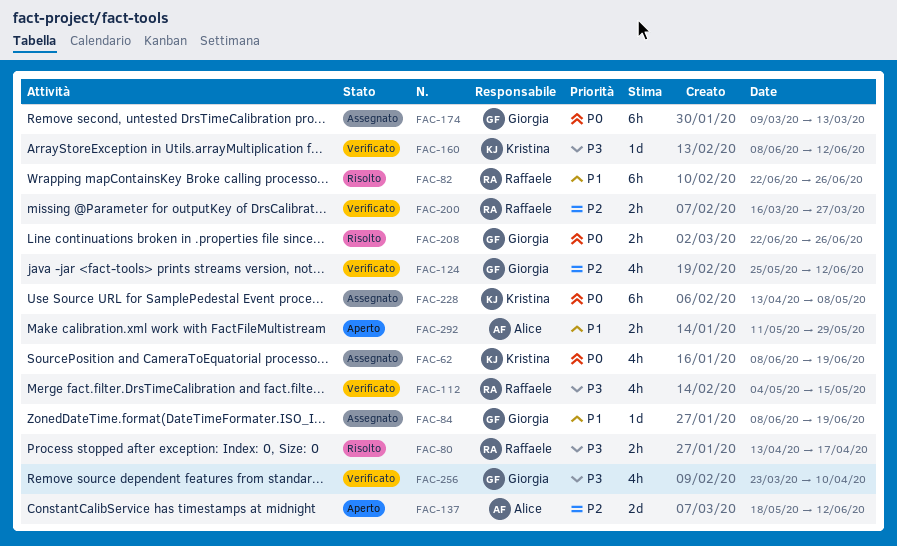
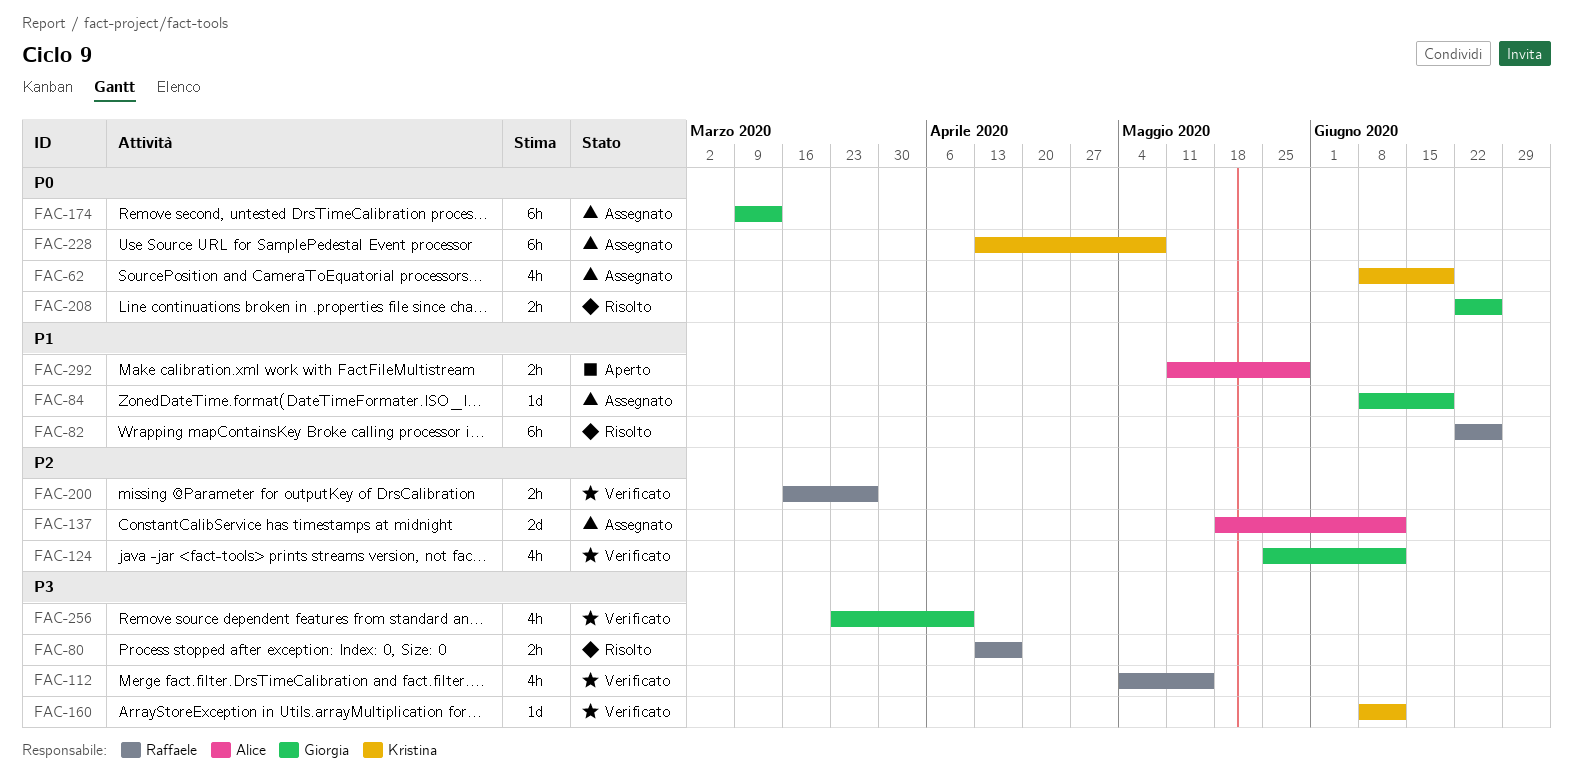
FAC-137, status: Aperto -> Assegnato

